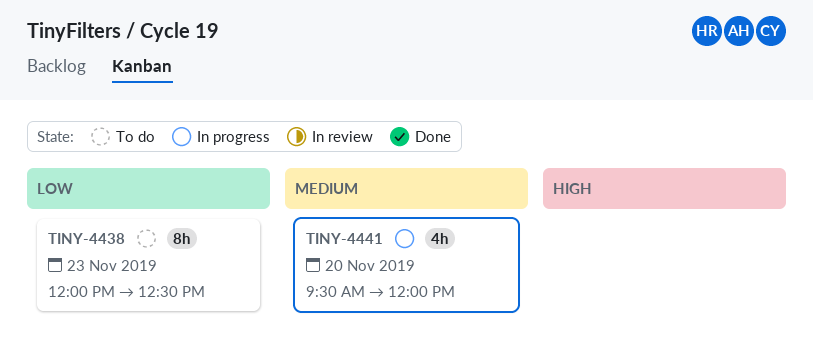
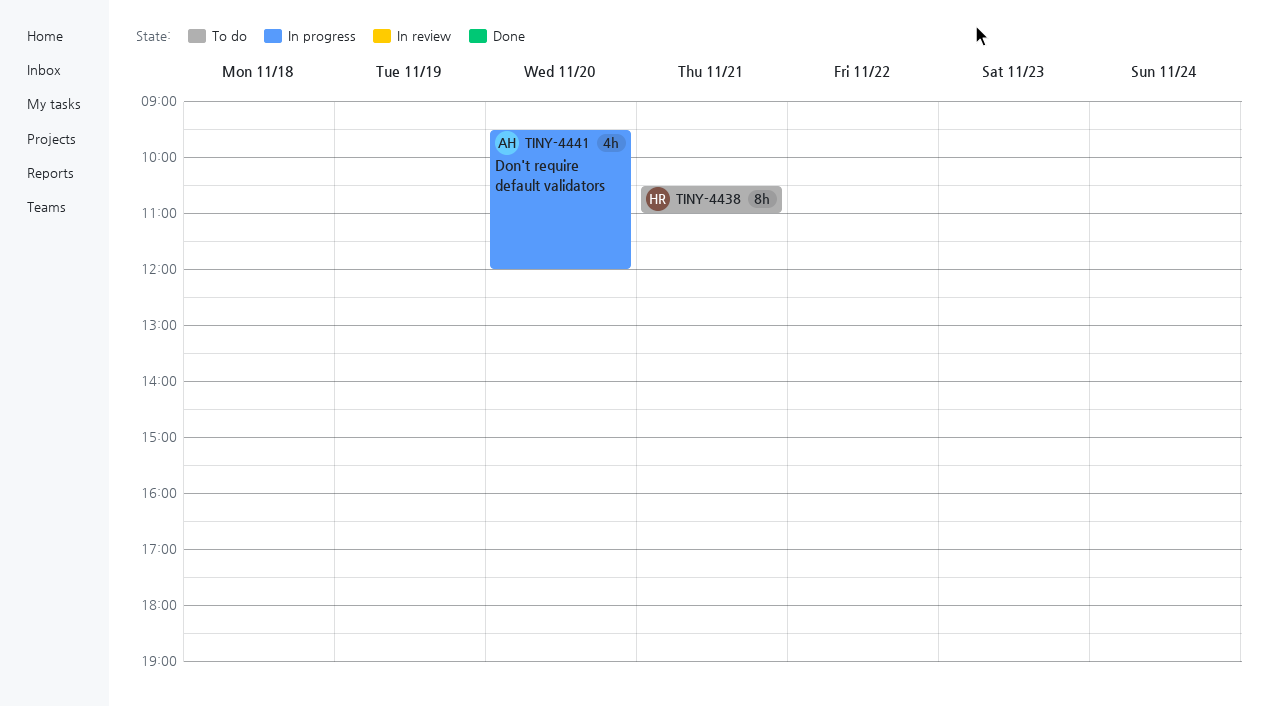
TINY-4438, day: Nov 23 -> Nov 21
TINY-4438, begins: 12:00 -> 10:30
TINY-4438, ends: 12:30 -> 11:00

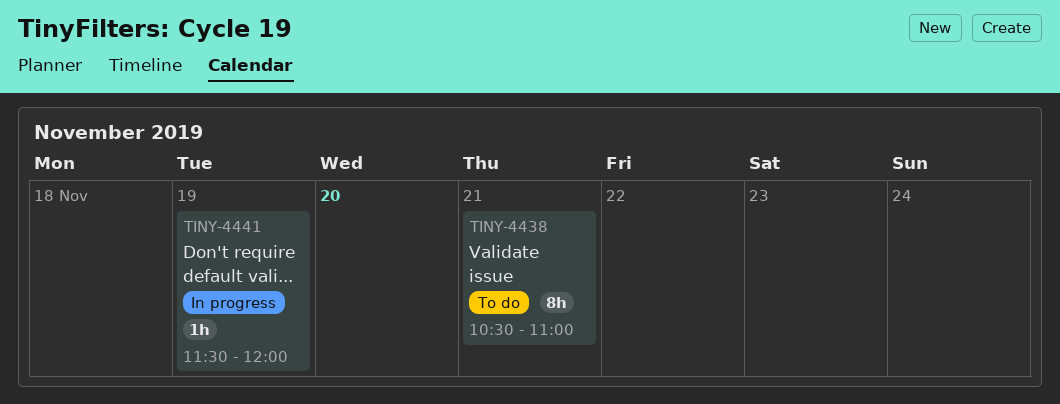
TINY-4441, estimate: 4h -> 1h
TINY-4441, day: Nov 20 -> Nov 19
TINY-4441, begins: 09:30 -> 11:30

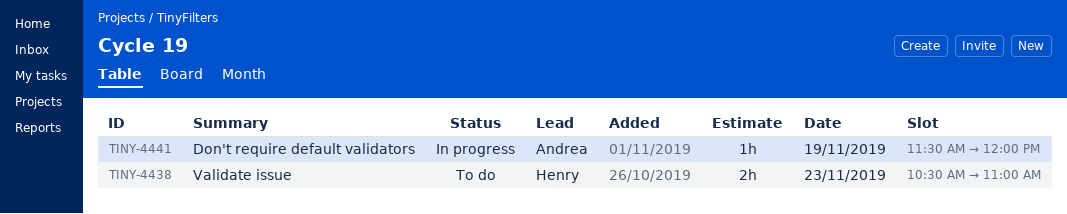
TINY-4438, estimate: 8h -> 2h
TINY-4438, day: Nov 21 -> Nov 23

